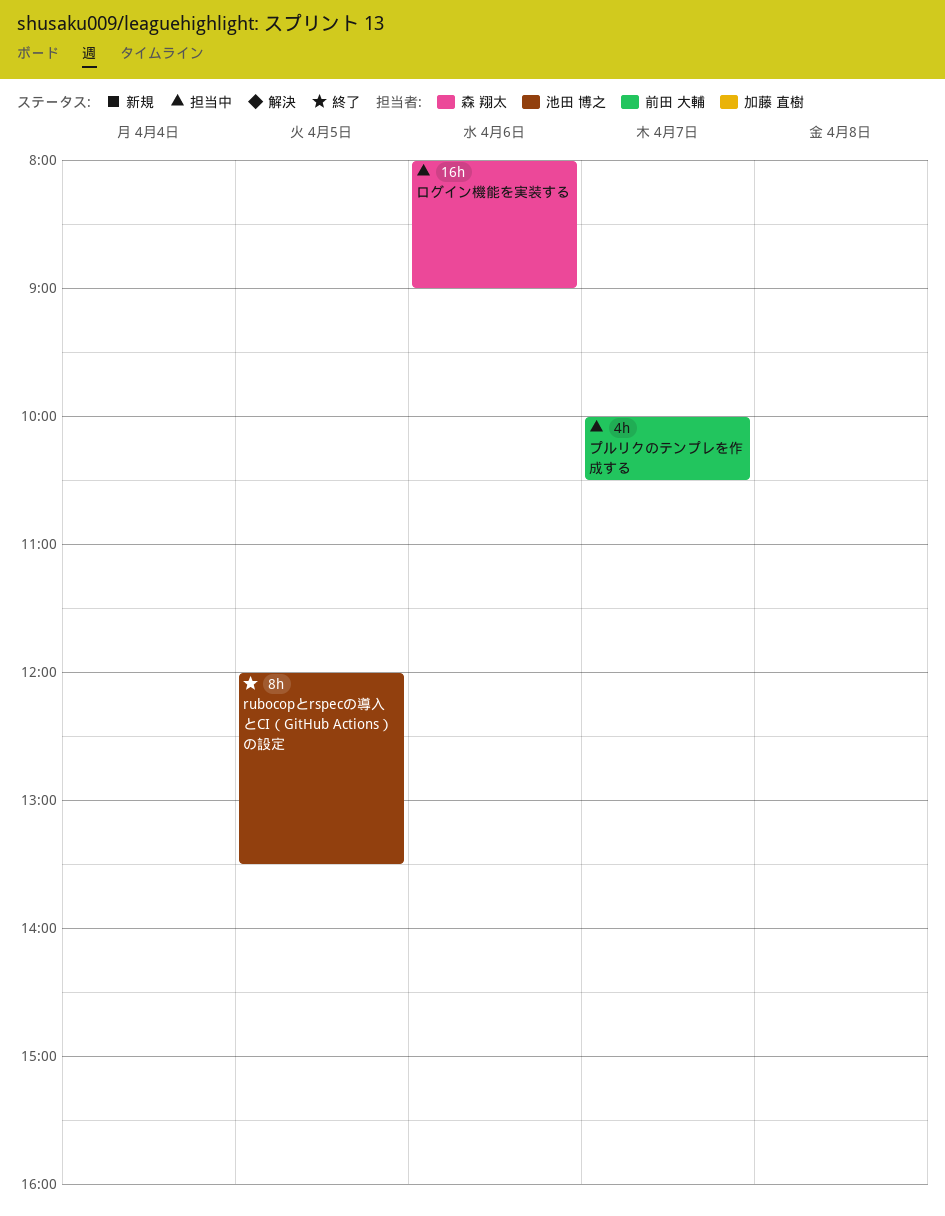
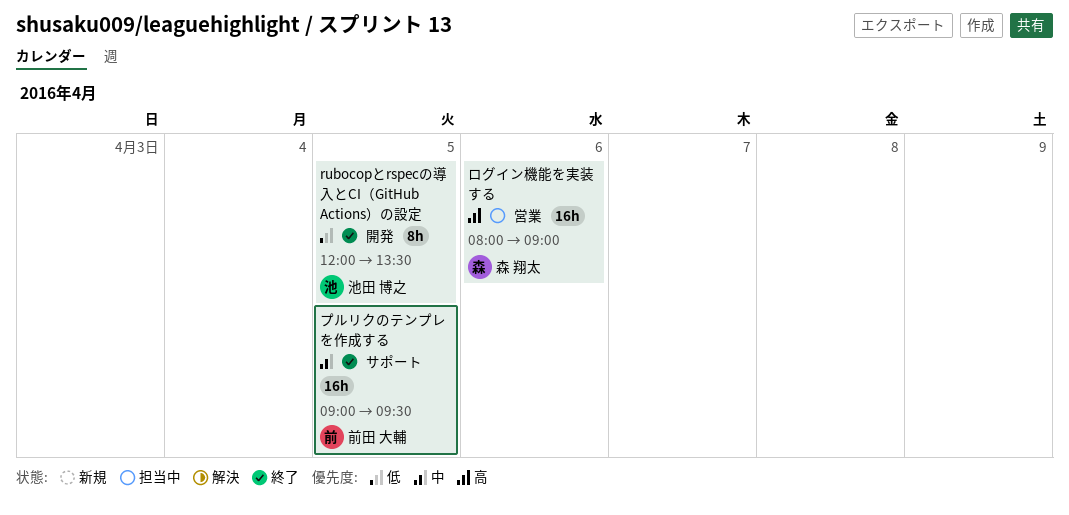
プルリクのテンプレを作成する, status: 担当中 -> 終了
プルリクのテンプレを作成する, estimate: 4h -> 16h
プルリクのテンプレを作成する, day: Apr 7 -> Apr 5
プルリクのテンプレを作成する, begins: 10:00 -> 09:00
プルリクのテンプレを作成する, ends: 10:30 -> 09:30

